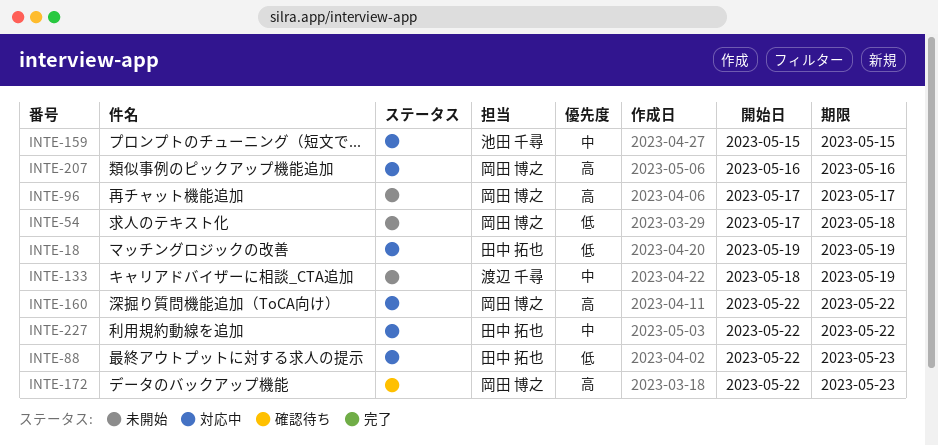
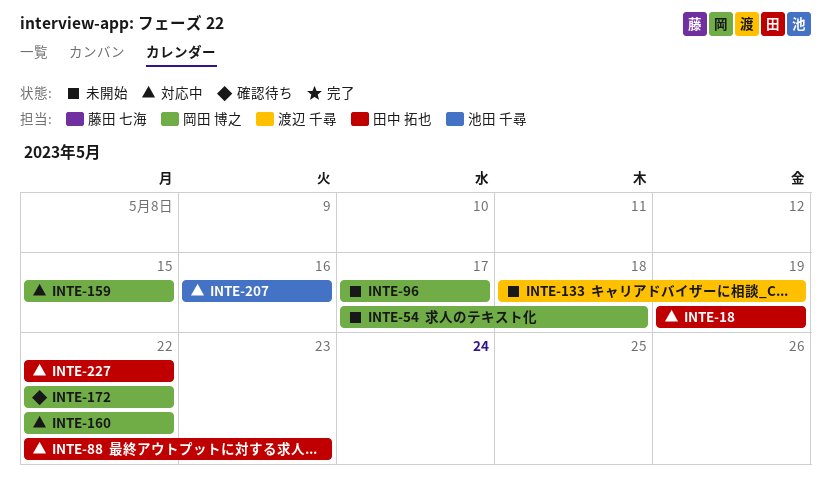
INTE-159, owner: 池田 千尋 -> 岡田 博之
INTE-172, due: May 23 -> May 22
INTE-207, owner: 岡田 博之 -> 池田 千尋

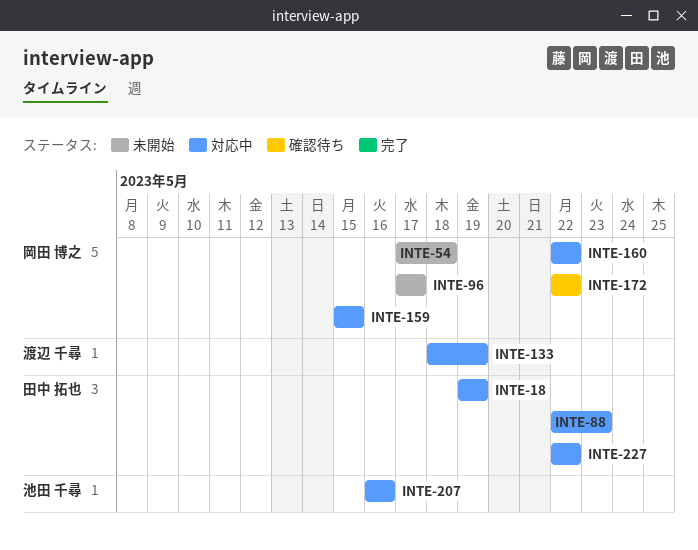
INTE-133, status: 未開始 -> 対応中

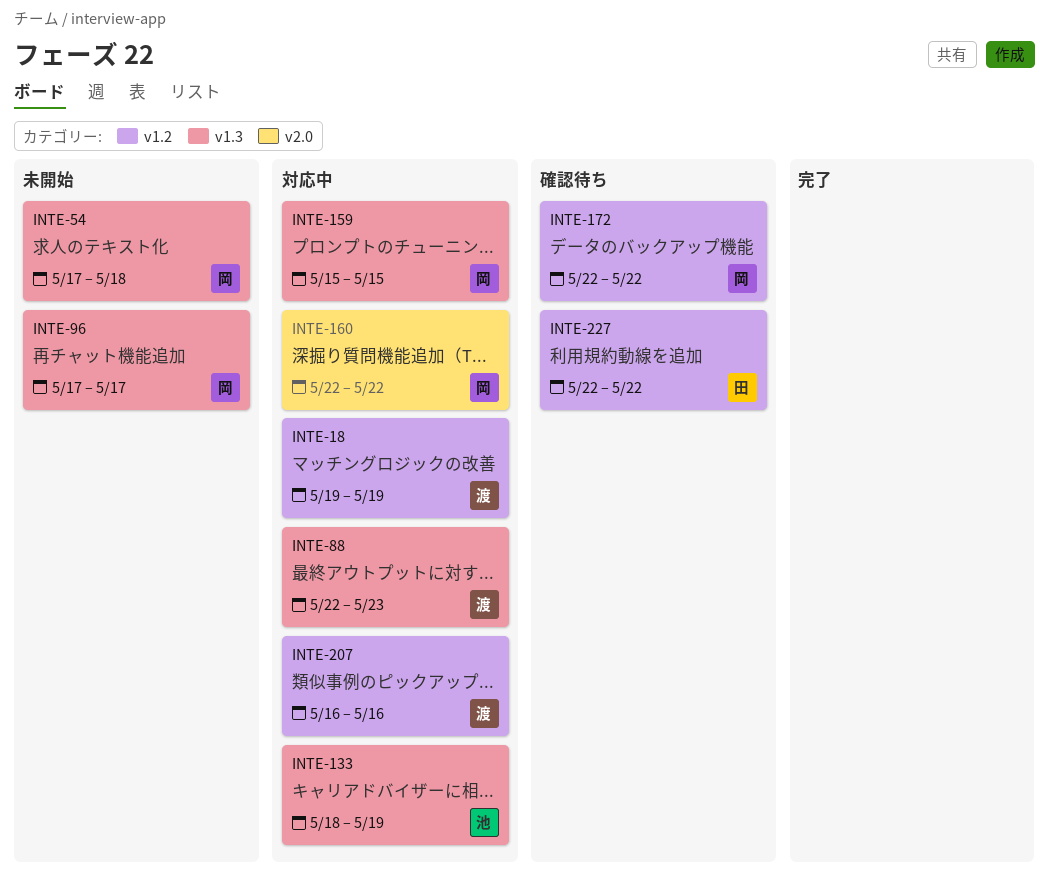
INTE-18, owner: 田中 拓也 -> 渡辺 千尋
INTE-88, owner: 田中 拓也 -> 渡辺 千尋
INTE-133, owner: 渡辺 千尋 -> 池田 千尋
INTE-207, owner: 池田 千尋 -> 渡辺 千尋
INTE-227, status: 対応中 -> 確認待ち

